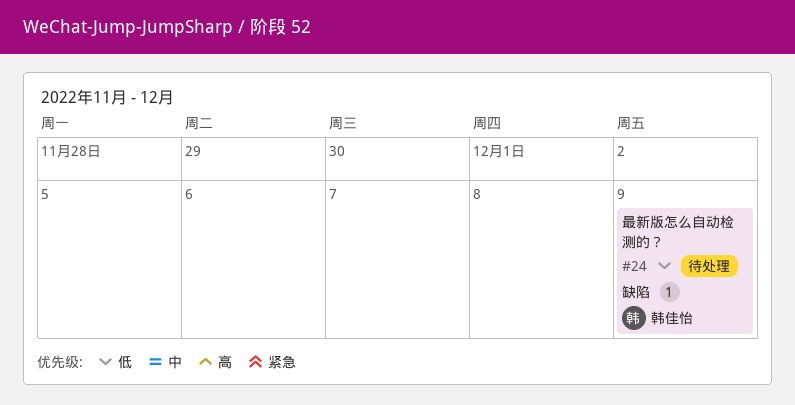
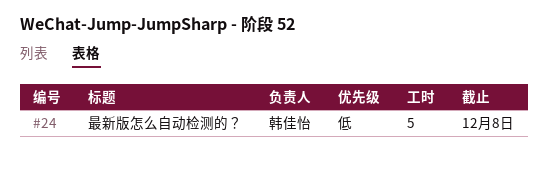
#24, estimate: 1 -> 5
#24, due: Dec 9 -> Dec 8

